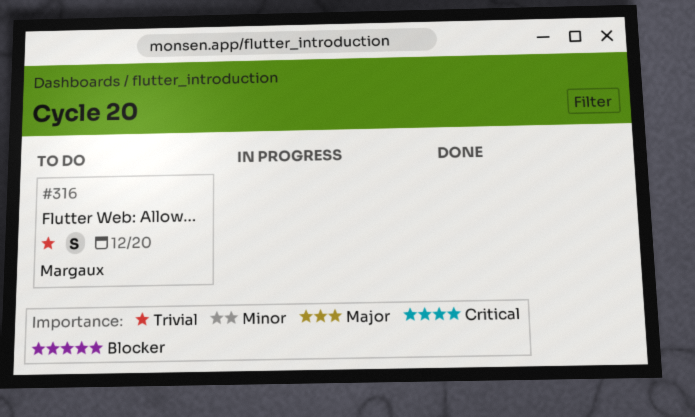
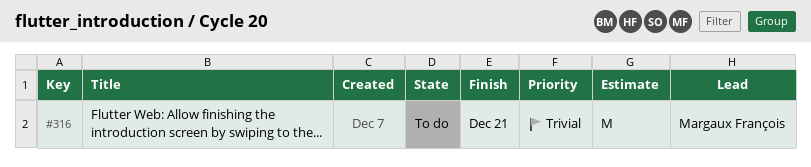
#316, estimate: S -> M
#316, due: Dec 20 -> Dec 21

